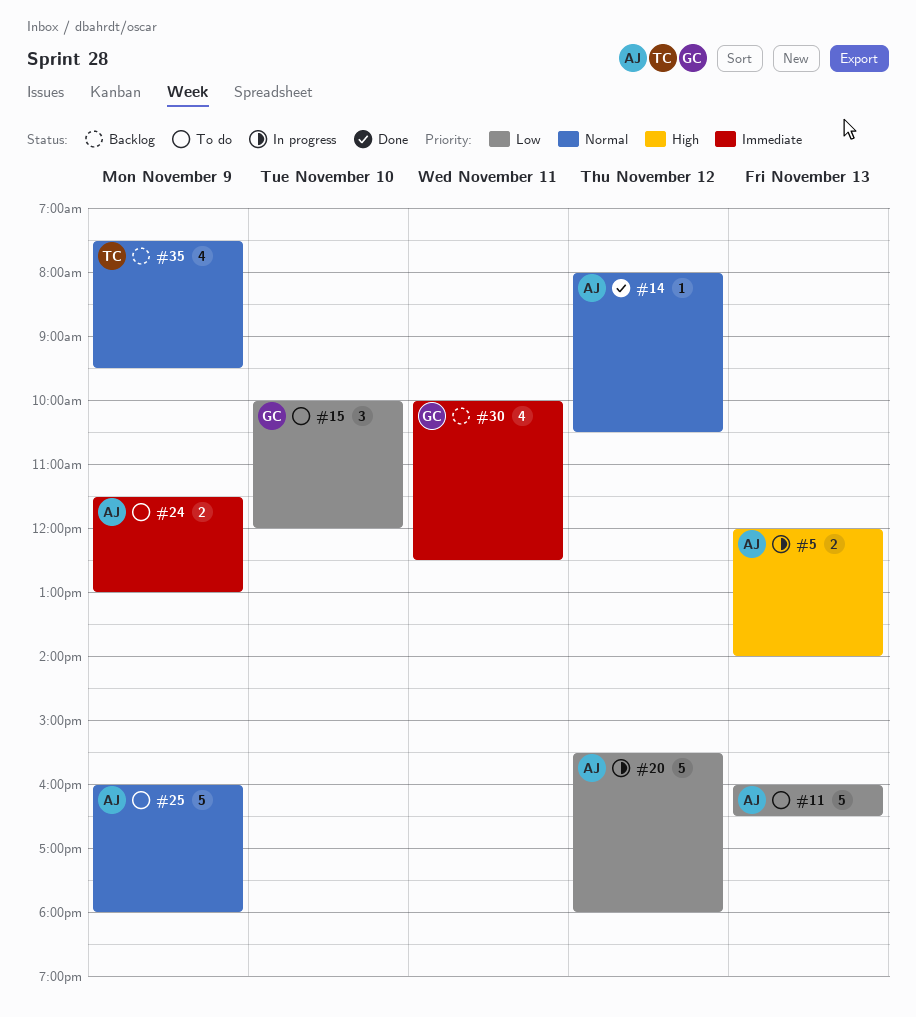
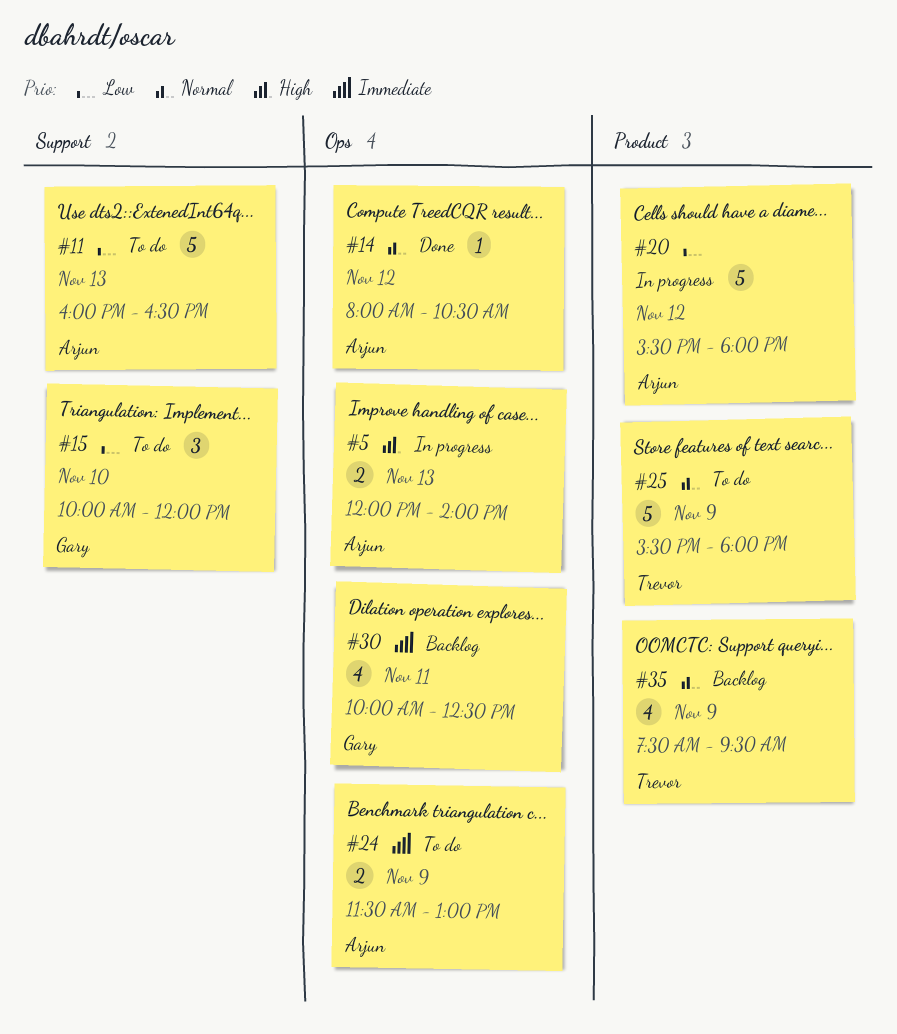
#25, owner: Arjun -> Trevor
#25, begins: 16:00 -> 15:30

